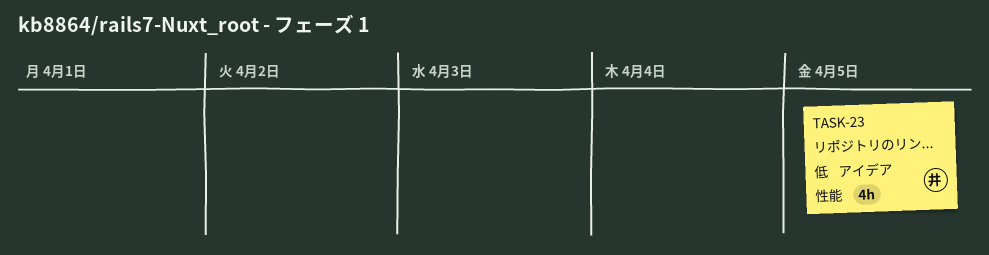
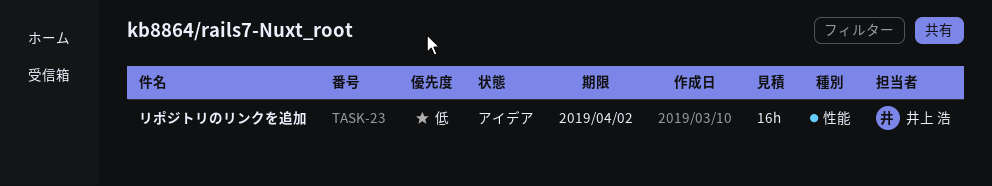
TASK-23, estimate: 4h -> 16h
TASK-23, due: Apr 5 -> Apr 2

